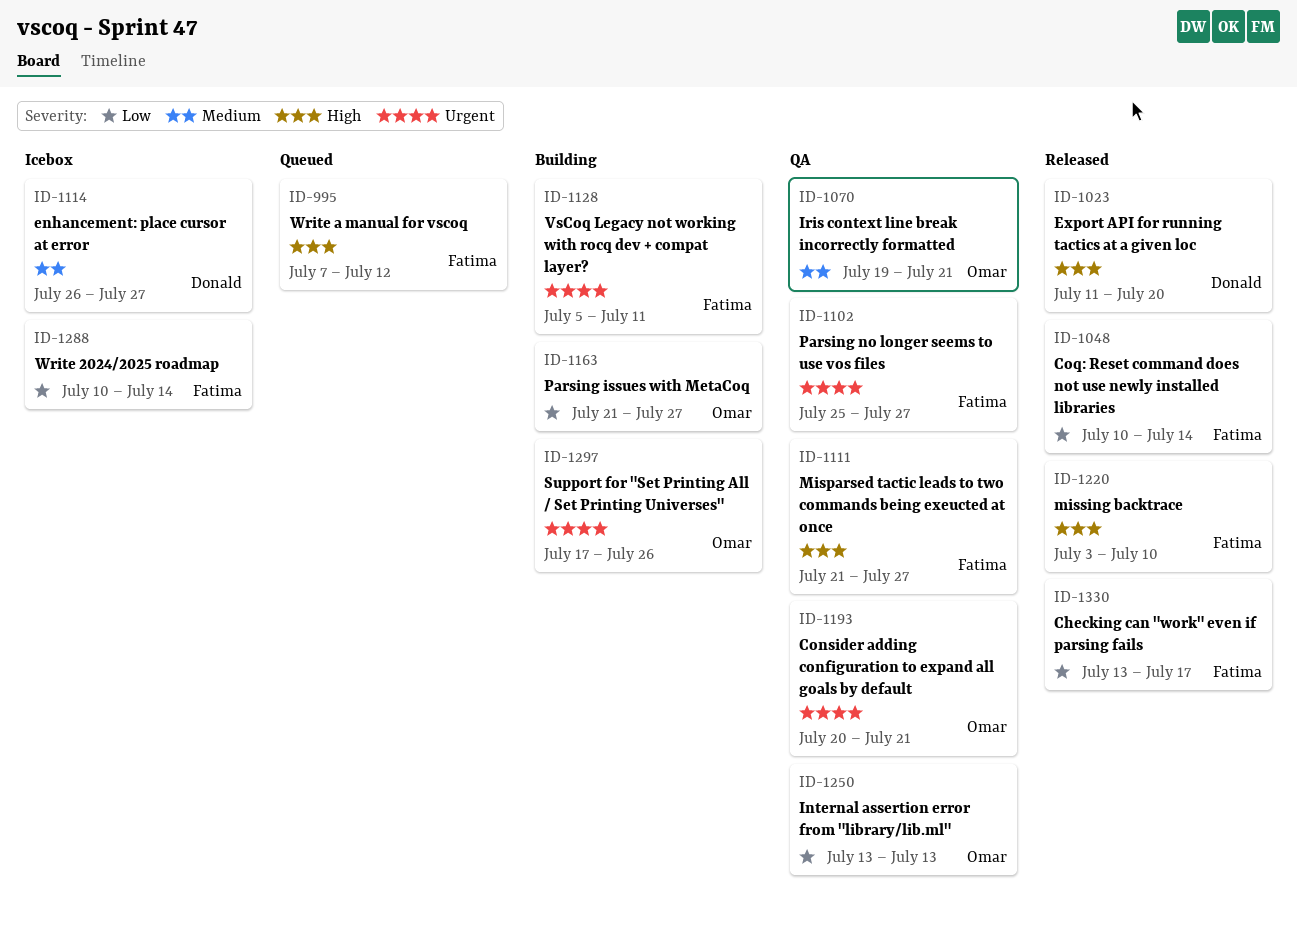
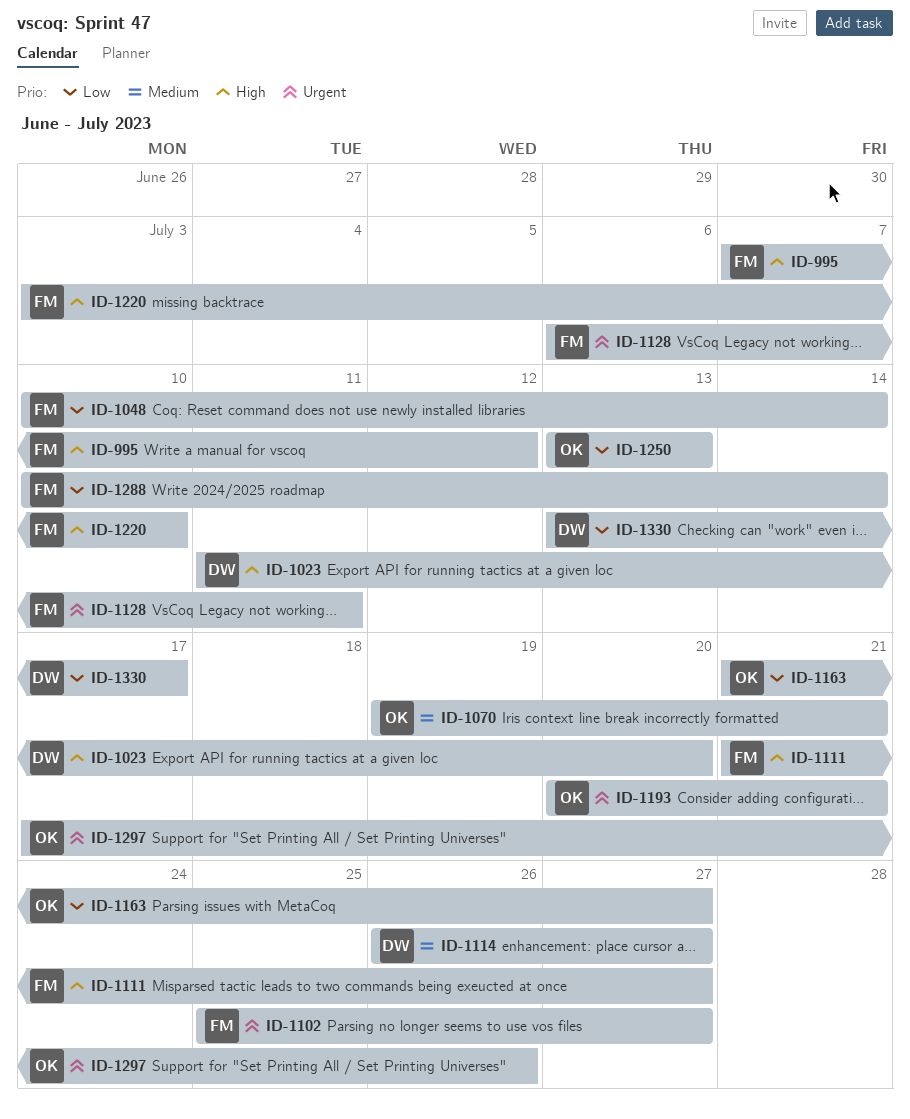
ID-1128, start: Jul 5 -> Jul 6
ID-1330, owner: Fatima -> Donald

